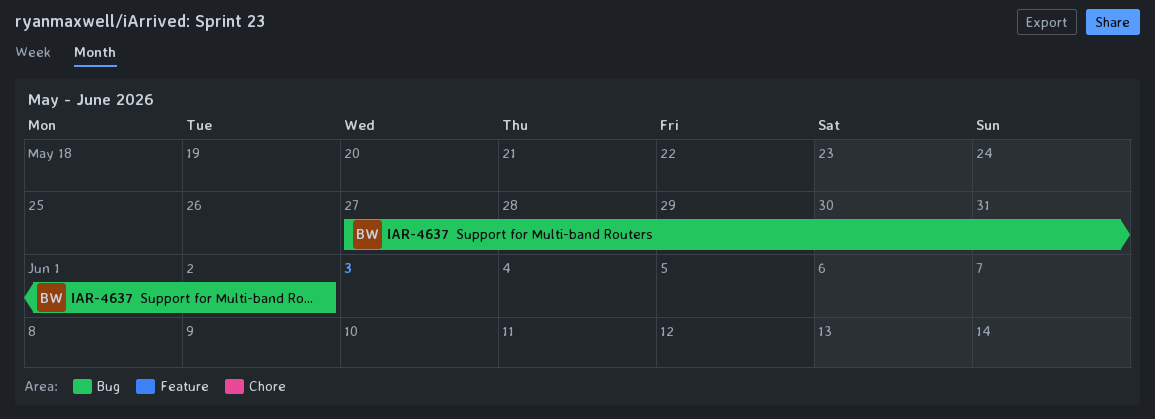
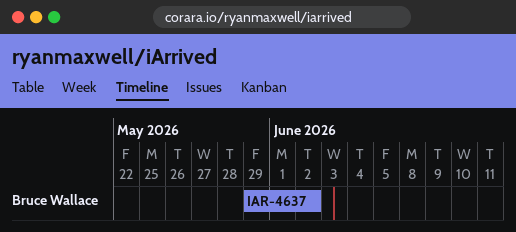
IAR-4637, start: May 27 -> May 29

